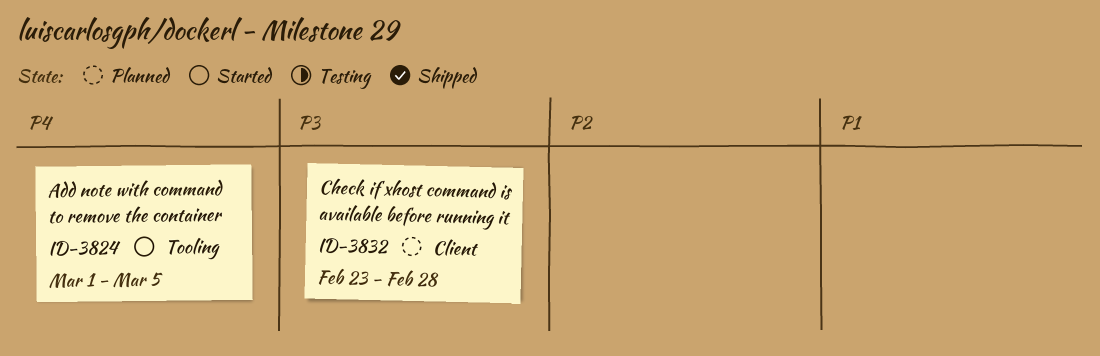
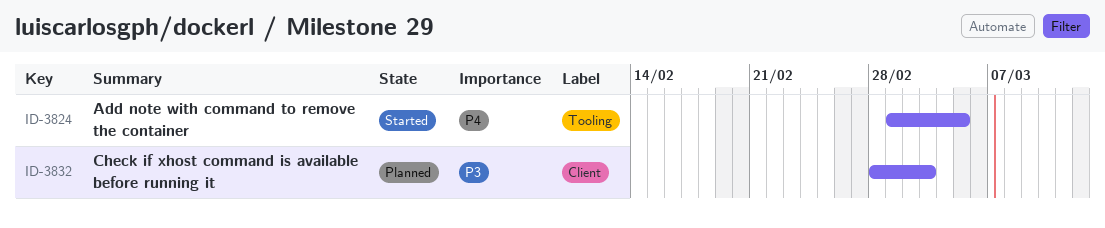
ID-3832, start: Feb 23 -> Feb 28
ID-3832, due: Feb 28 -> Mar 3

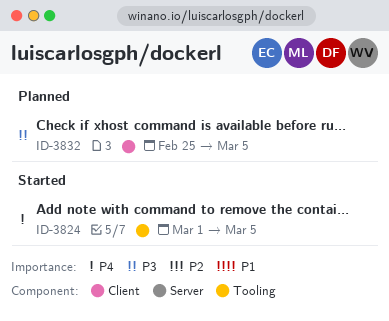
ID-3832, start: Feb 28 -> Feb 25
ID-3832, due: Mar 3 -> Mar 5

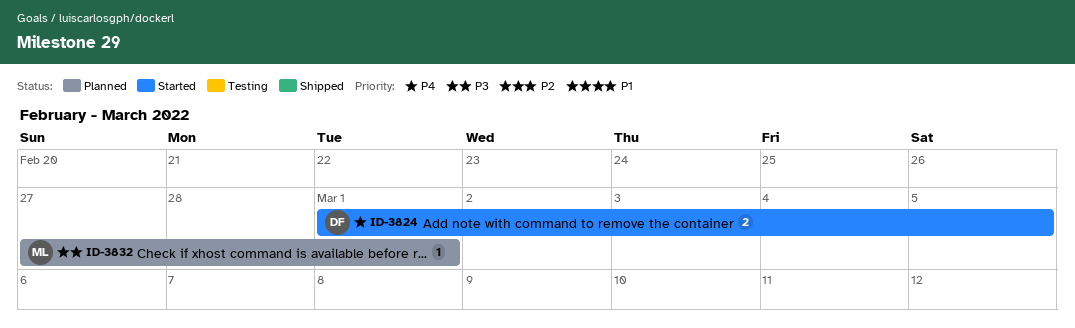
ID-3832, start: Feb 25 -> Feb 27
ID-3832, due: Mar 5 -> Mar 1

